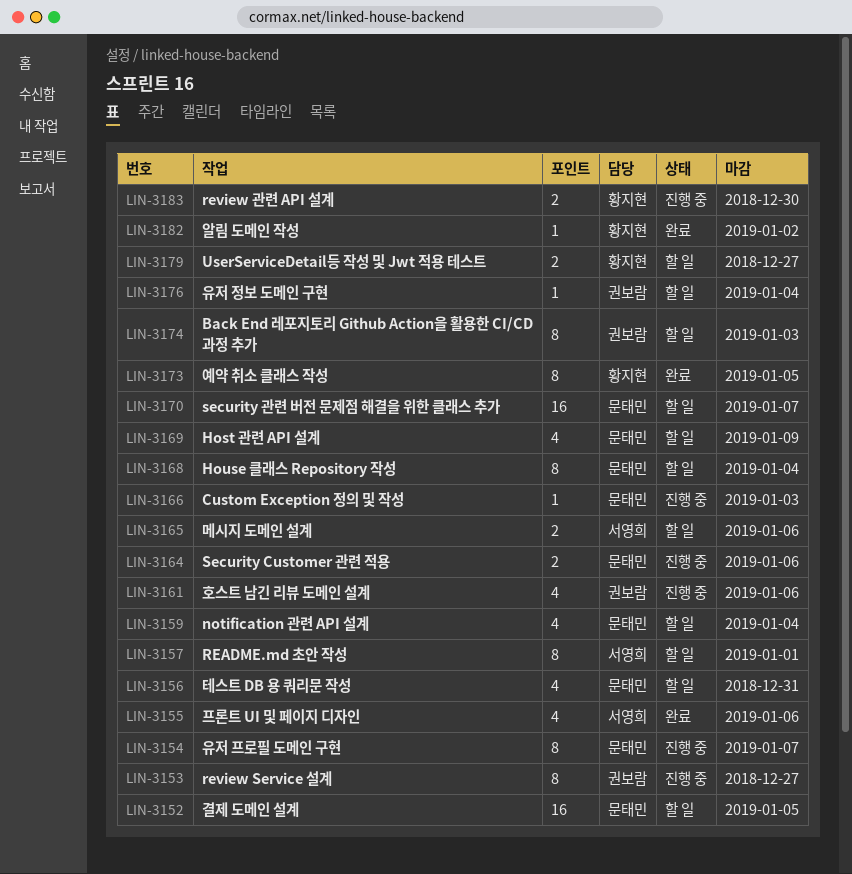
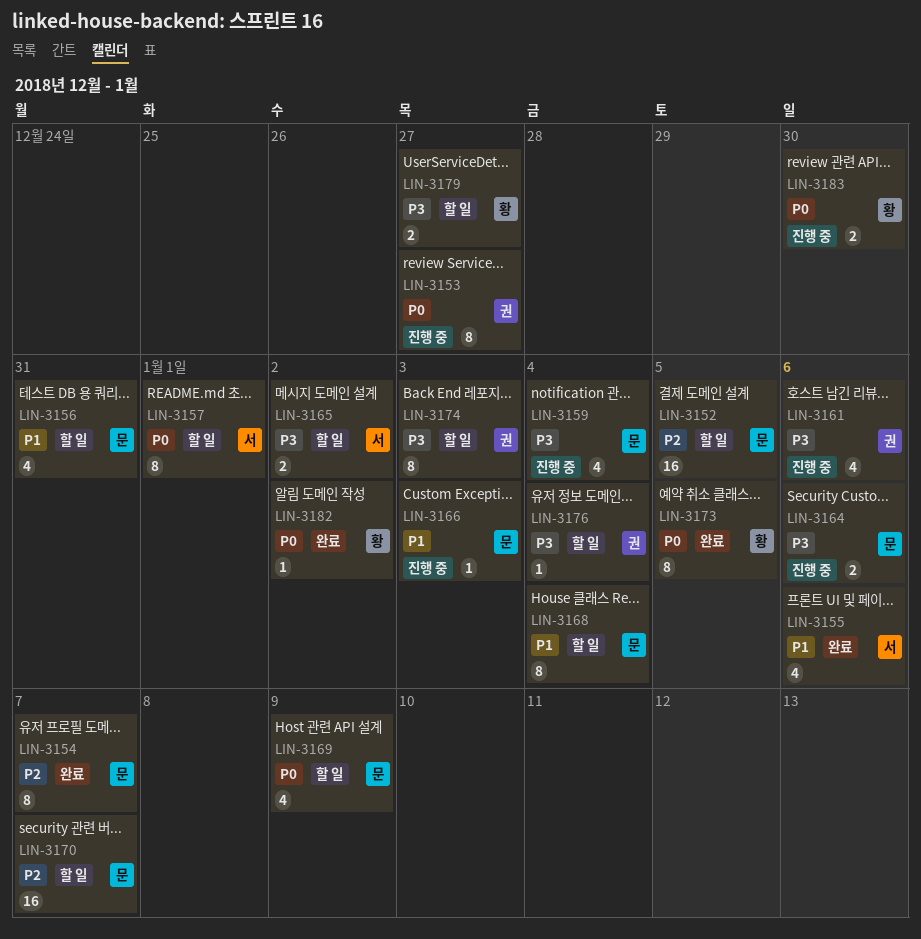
LIN-3154, status: 진행 중 -> 완료
LIN-3159, status: 할 일 -> 진행 중
LIN-3165, due: Jan 6 -> Jan 2

